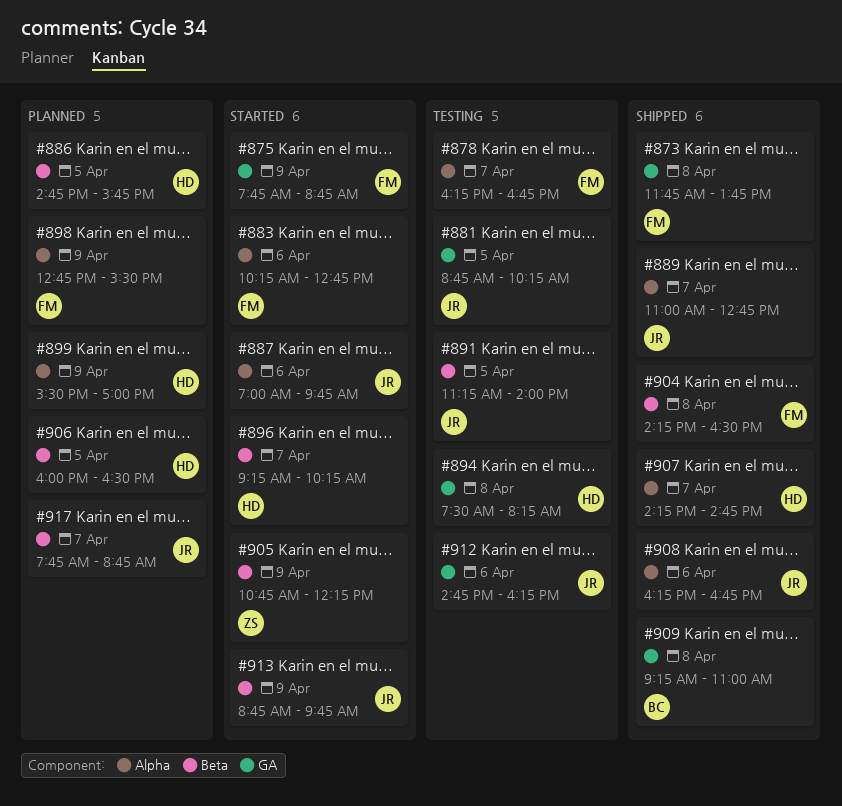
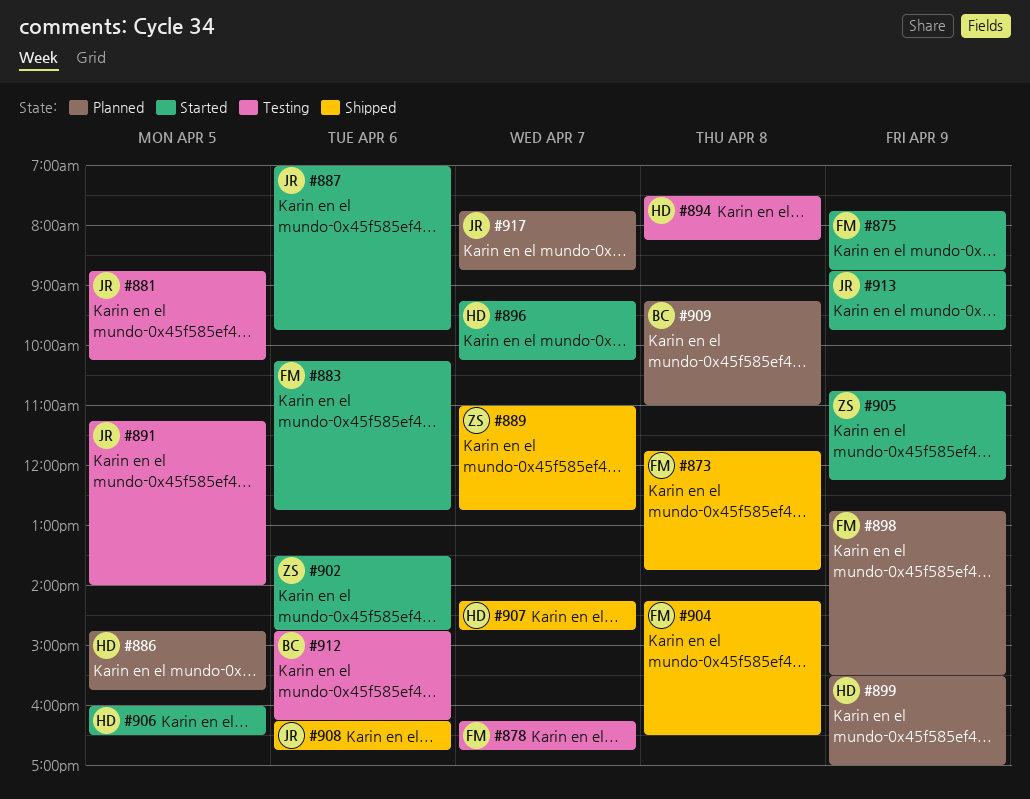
#889, owner: JR -> ZS
#902: none -> present
#906, status: Planned -> Started
#909, status: Shipped -> Planned
#912, owner: JR -> BC

